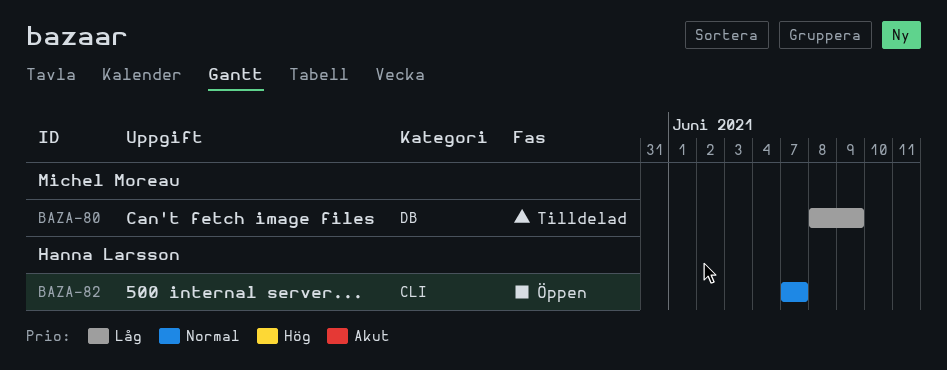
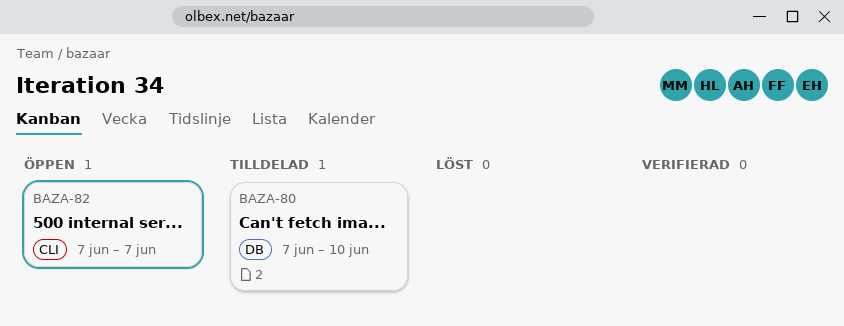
BAZA-80, start: Jun 8 -> Jun 7
BAZA-80, due: Jun 9 -> Jun 10

